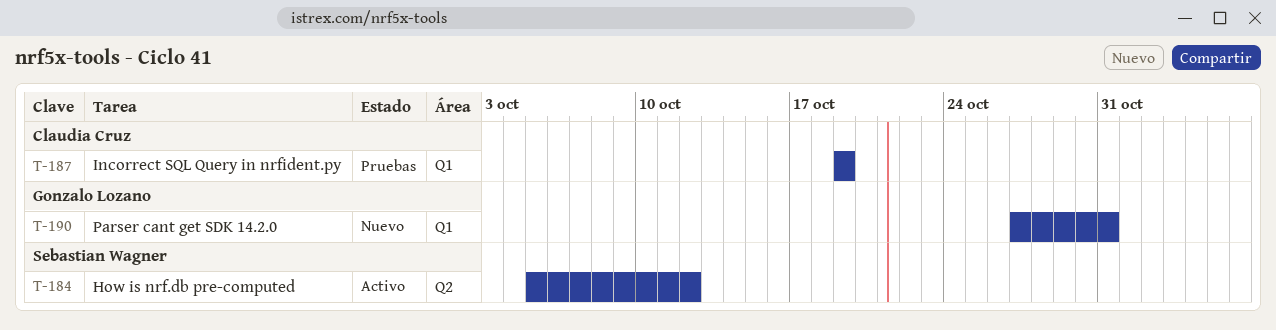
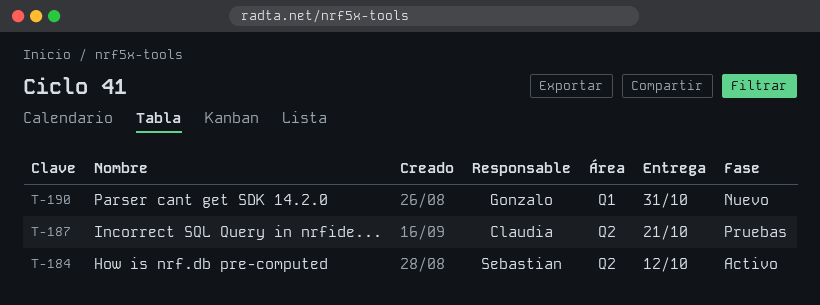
T-187, label: Q1 -> Q2
T-187, due: Oct 19 -> Oct 21

